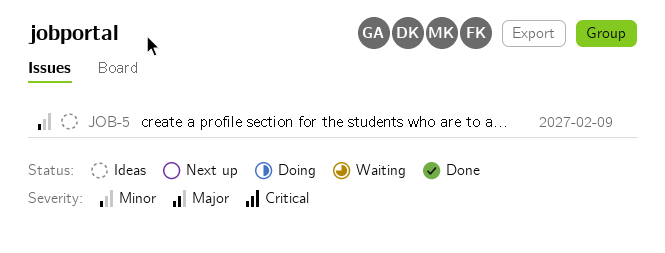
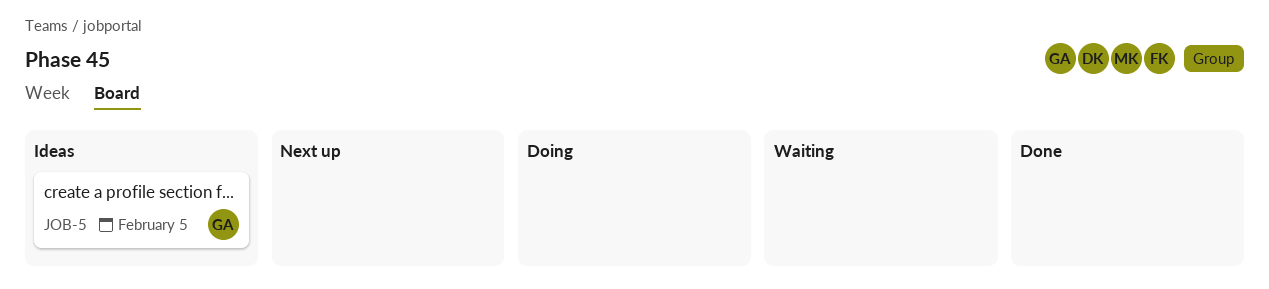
JOB-5, due: Feb 9 -> Feb 5

